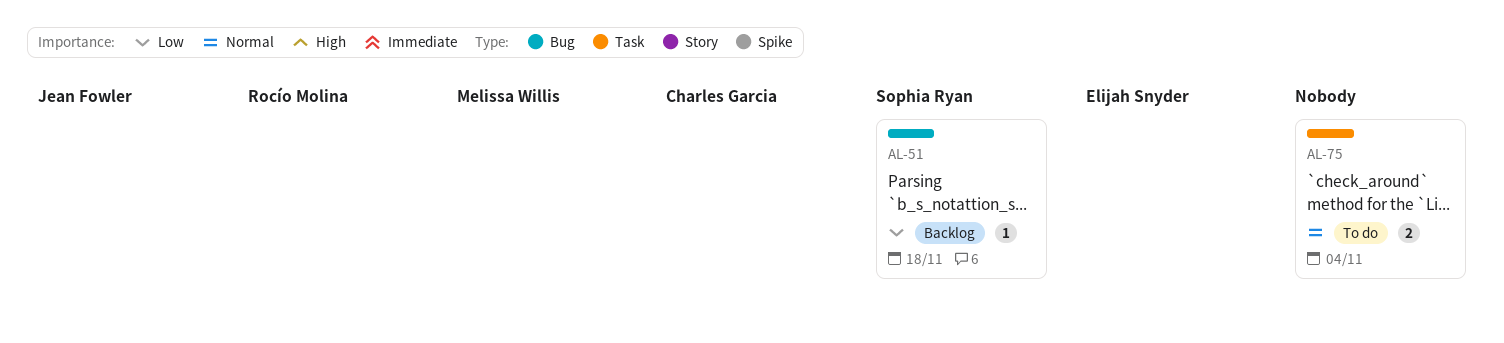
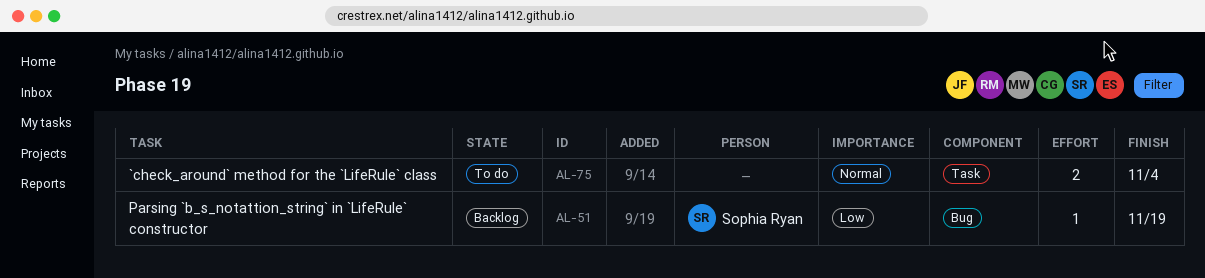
AL-51, due: Nov 18 -> Nov 19

